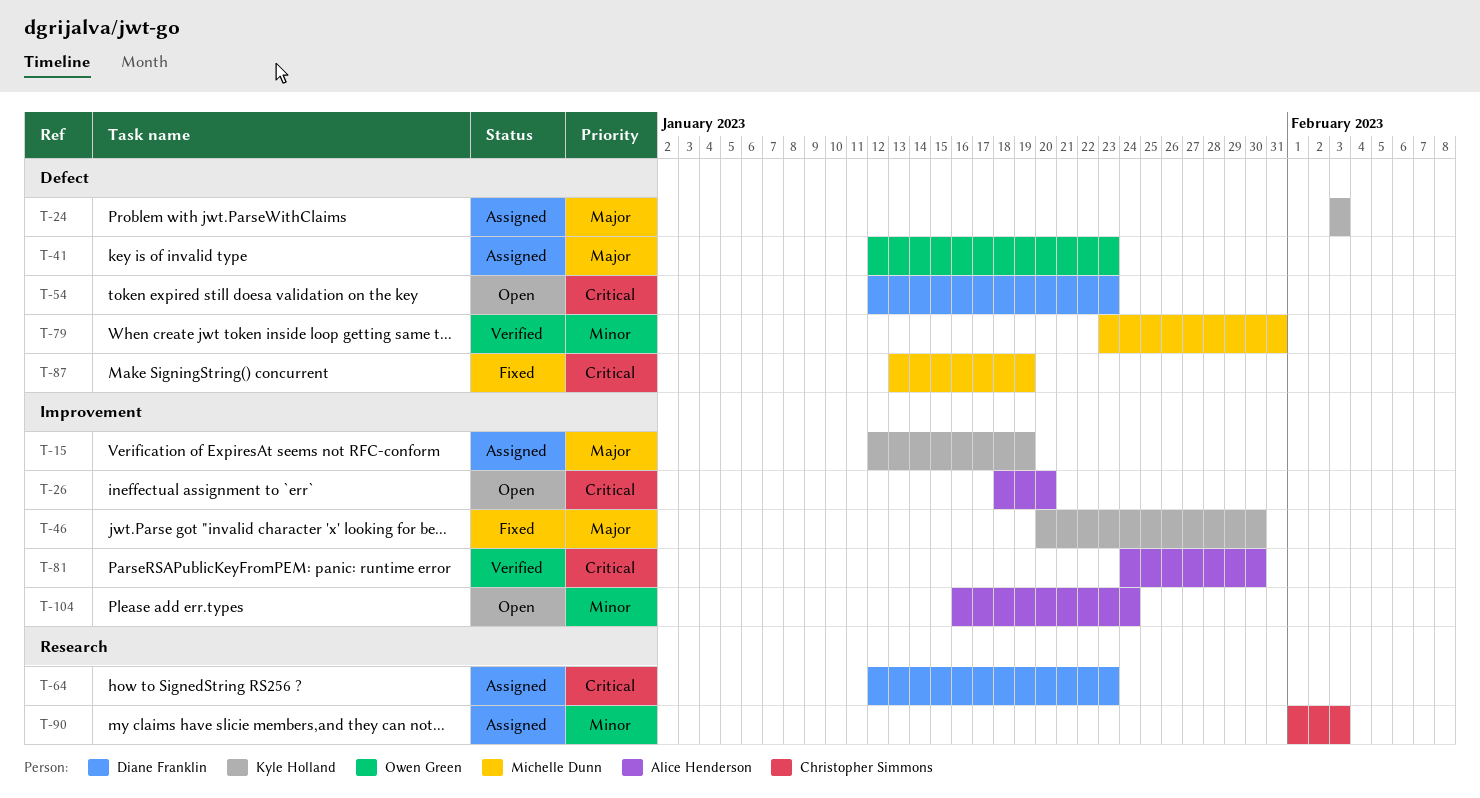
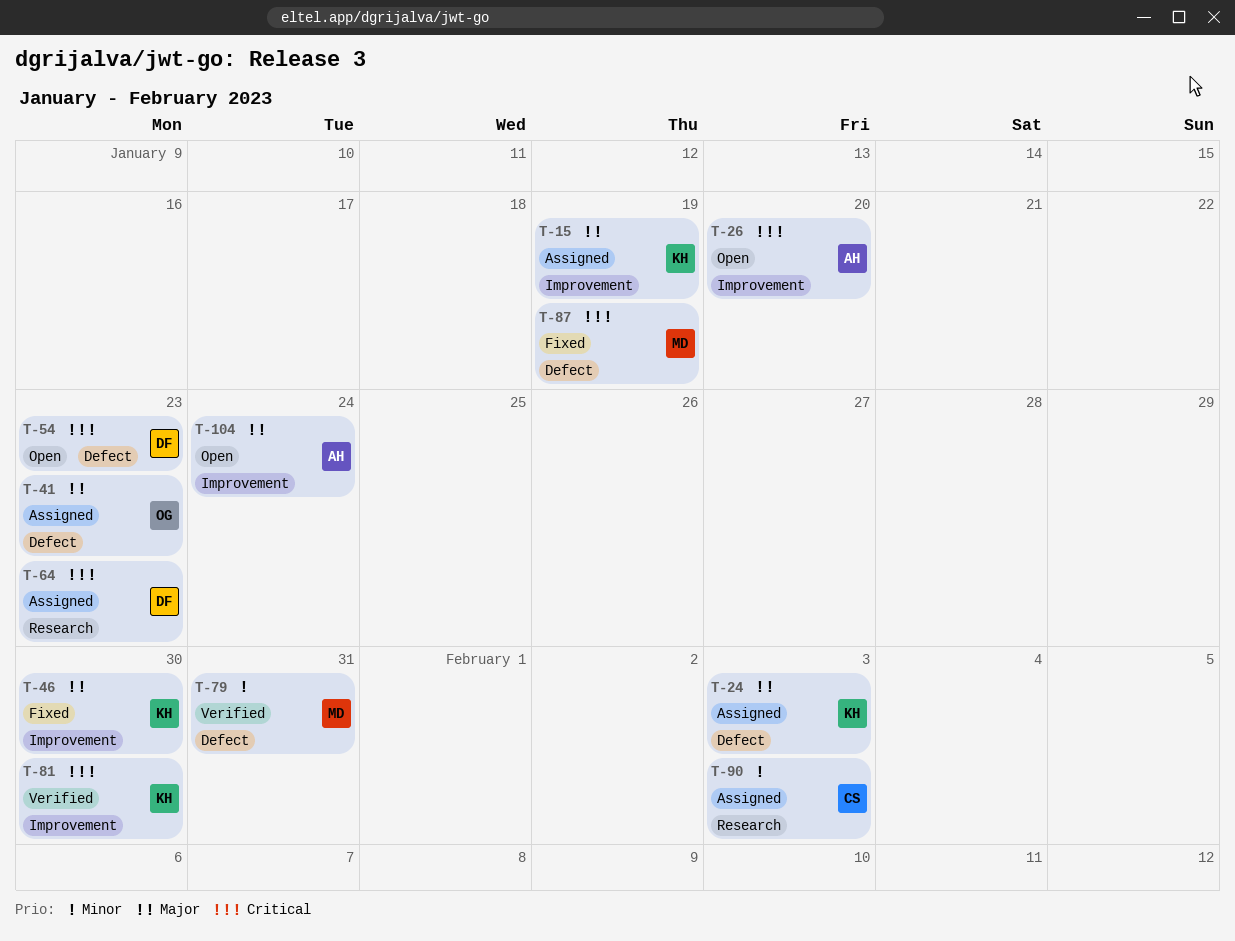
T-81, owner: Alice Henderson -> Kyle Holland
T-104, priority: Minor -> Major

